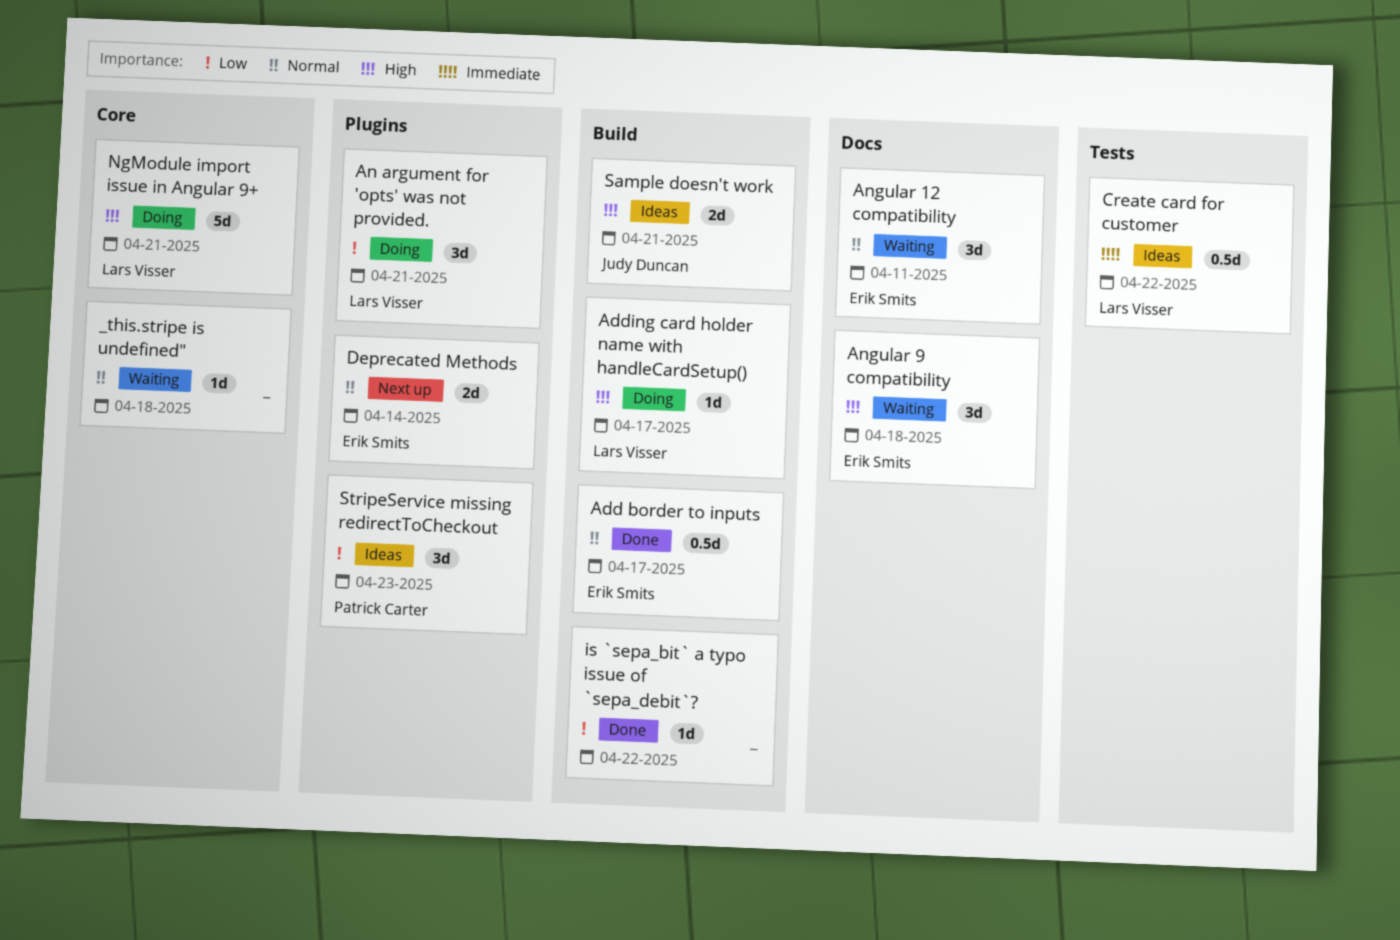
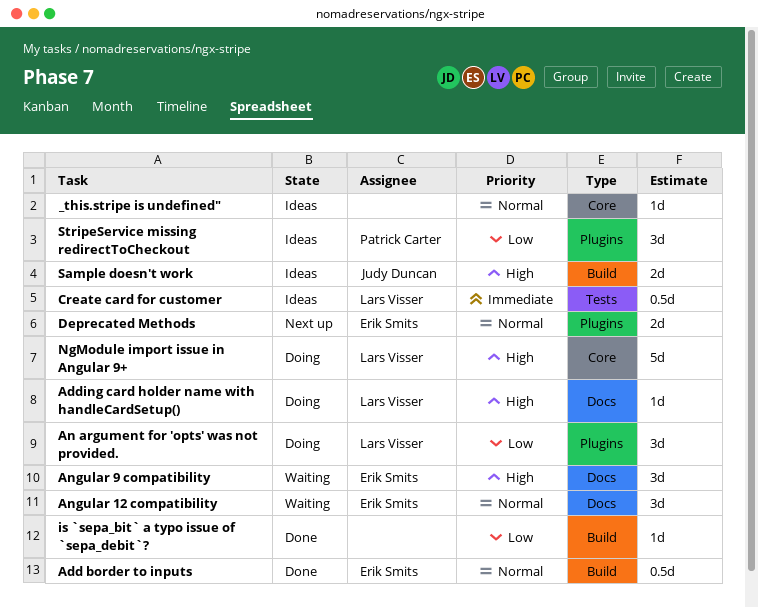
_this.stripe is undefined", status: Waiting -> Ideas
Adding card holder name with handleCardSetup(), label: Build -> Docs

